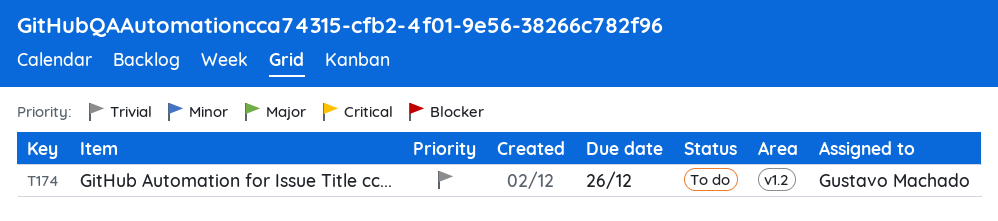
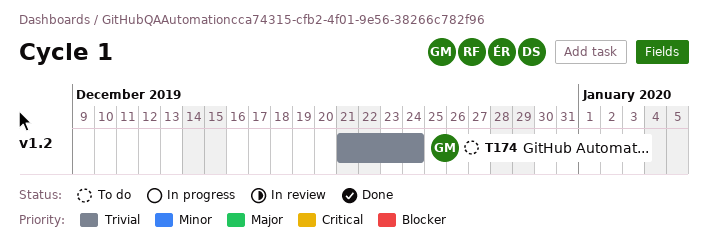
T174, due: Dec 26 -> Dec 24

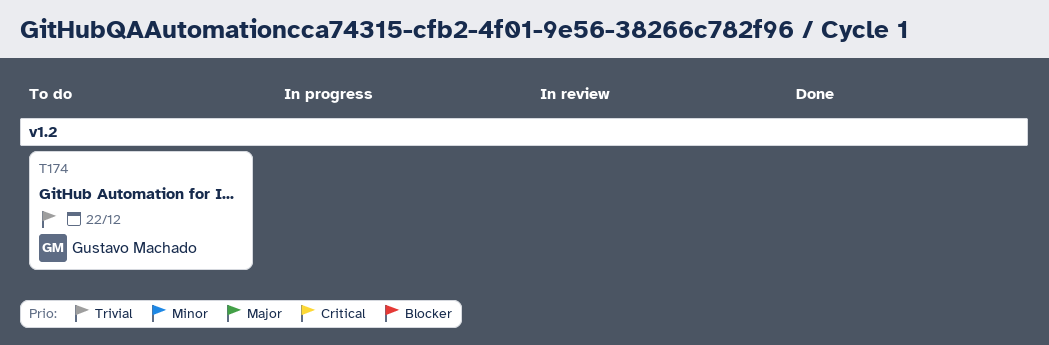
T174, due: Dec 24 -> Dec 22

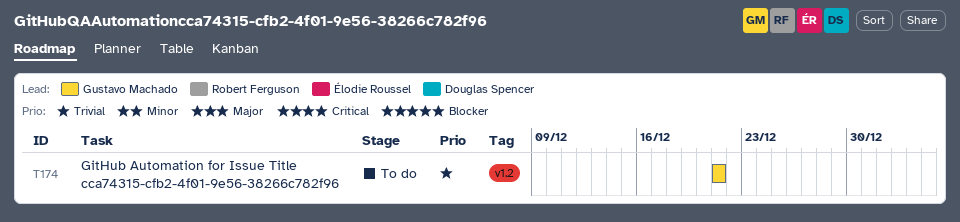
T174, due: Dec 22 -> Dec 21

